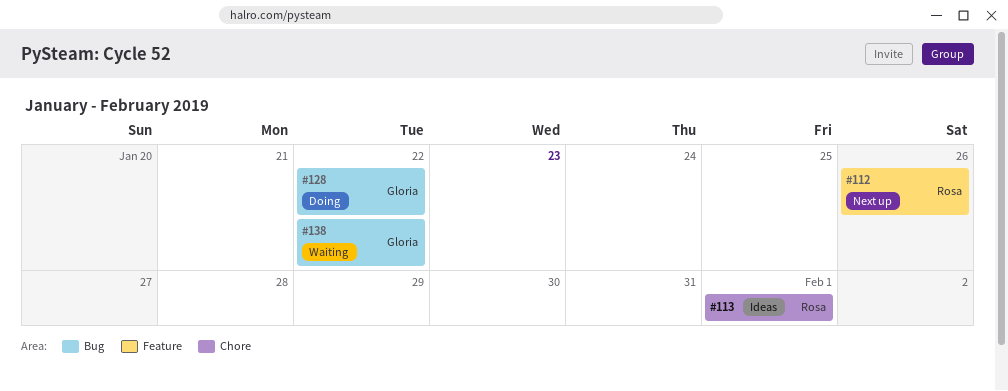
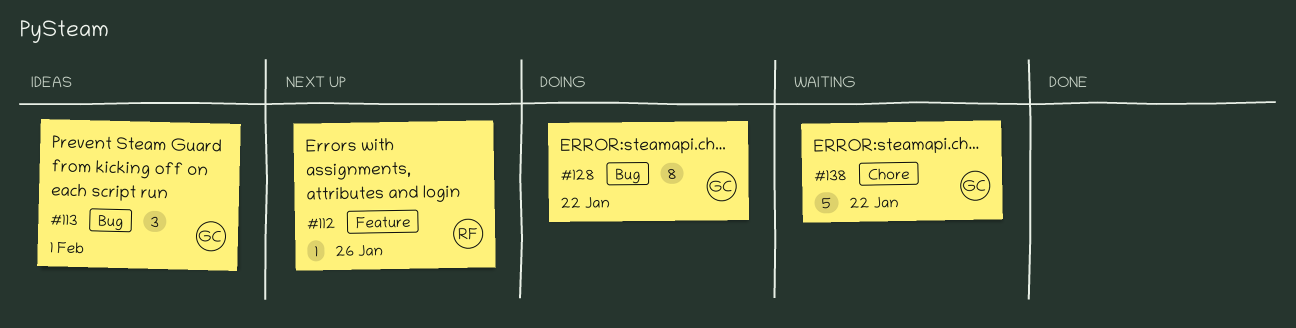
#113, owner: Rosa -> Gloria
#113, label: Chore -> Bug
#138, label: Bug -> Chore

